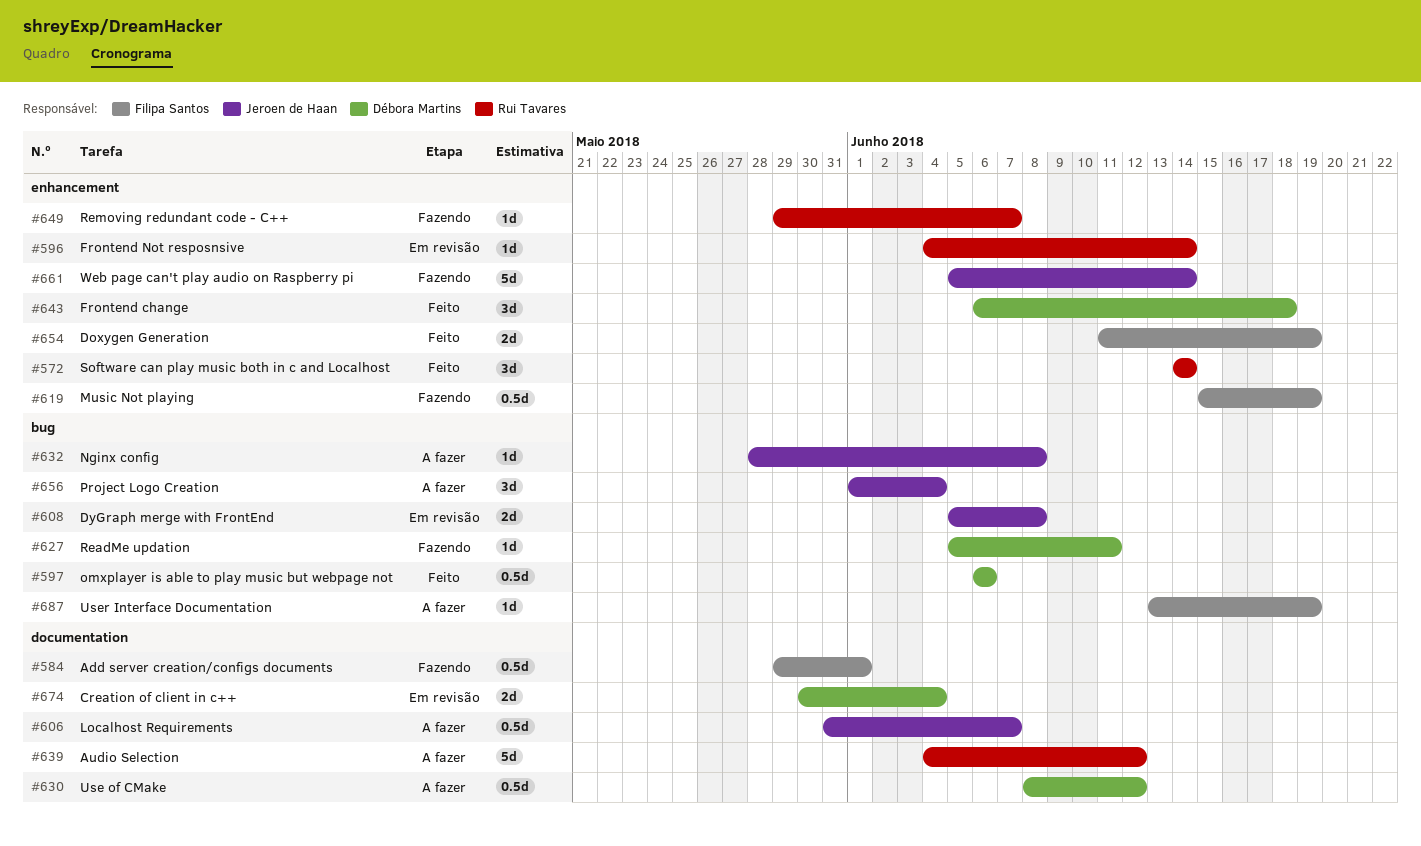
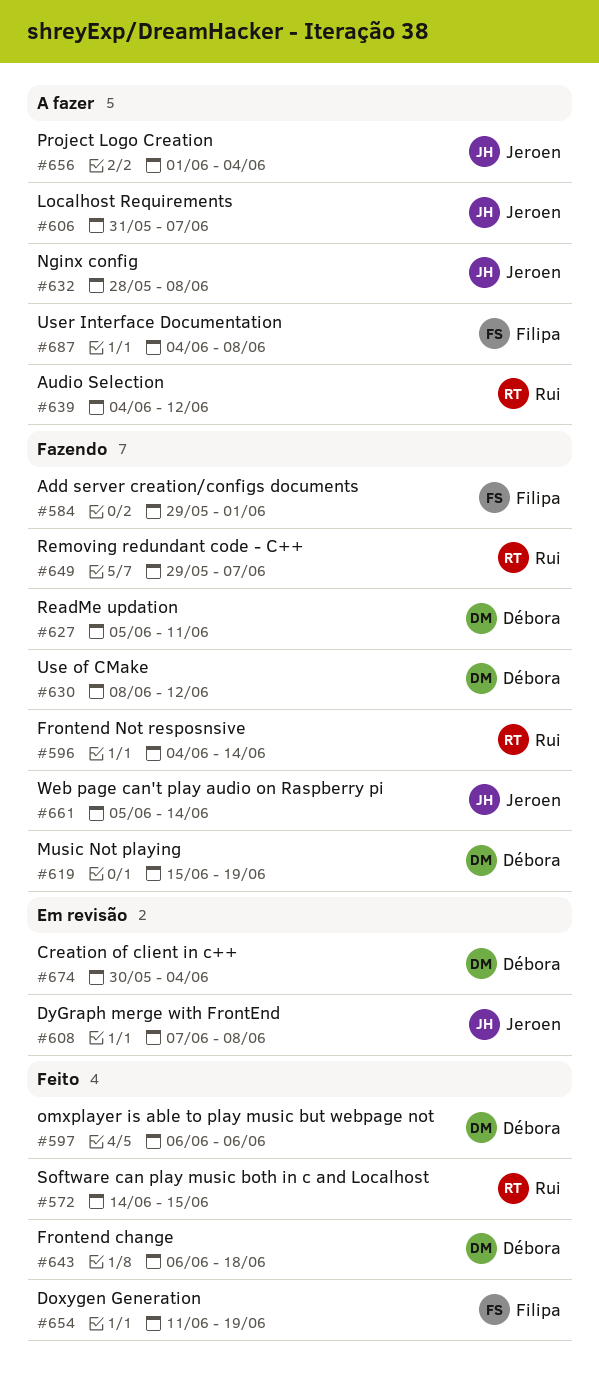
#572, due: Jun 14 -> Jun 15
#596, status: Em revisão -> Fazendo
#608, start: Jun 5 -> Jun 7
#619, owner: Filipa Santos -> Débora Martins
#630, status: A fazer -> Fazendo
#687, start: Jun 13 -> Jun 4
#687, due: Jun 19 -> Jun 8

